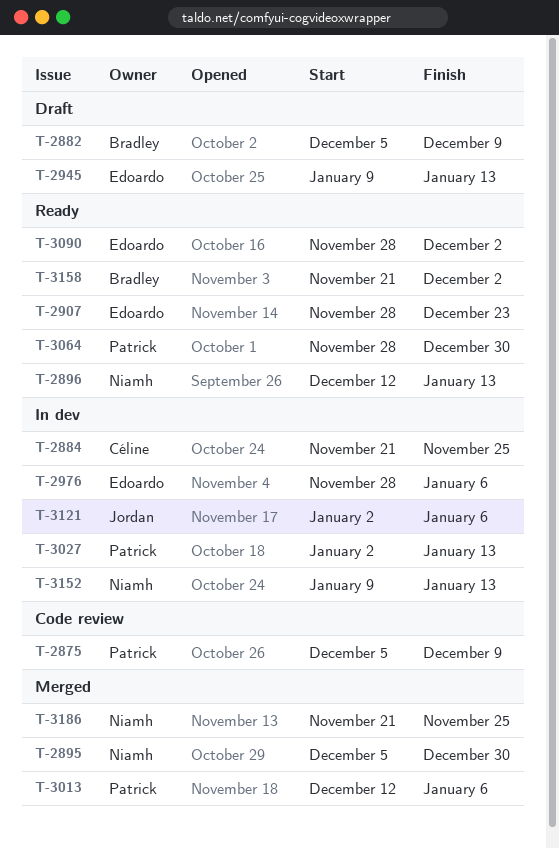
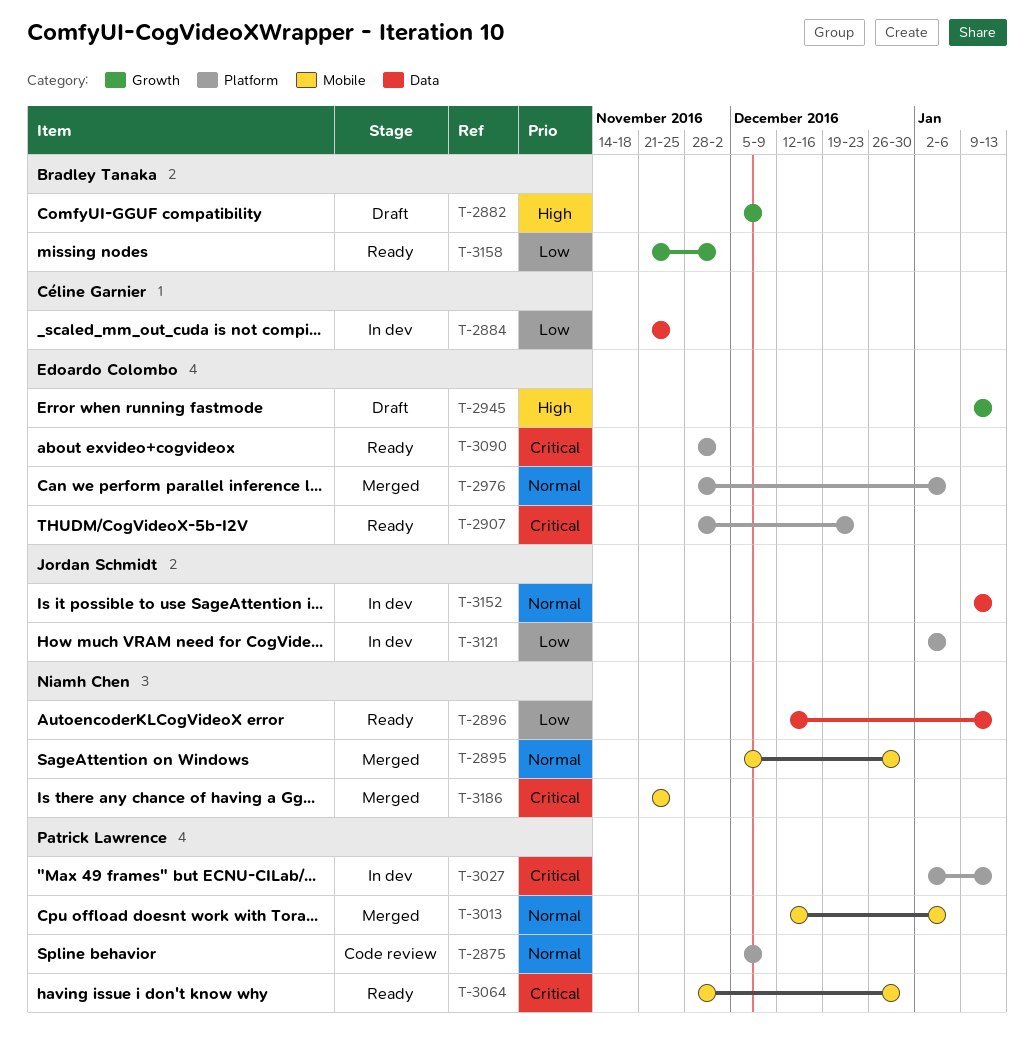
T-2976, status: In dev -> Merged
T-3152, owner: Niamh Chen -> Jordan Schmidt

